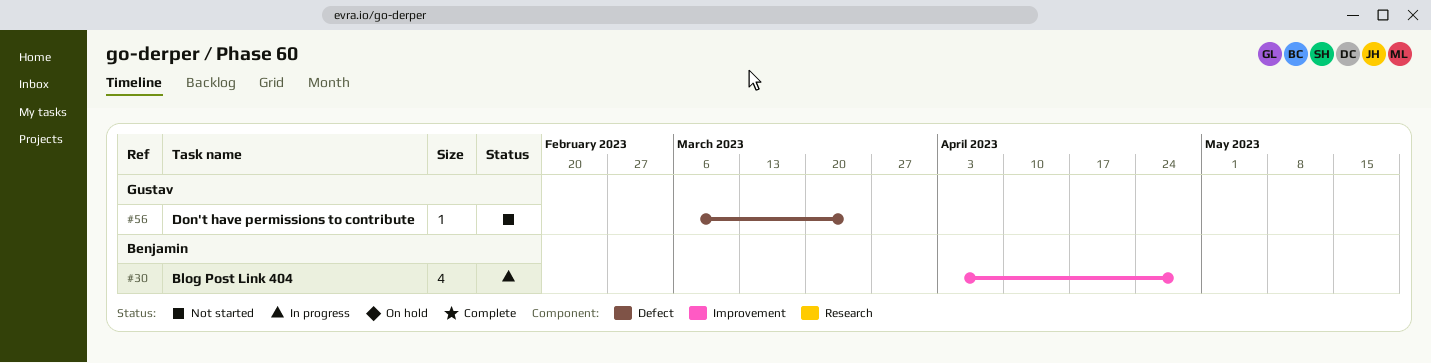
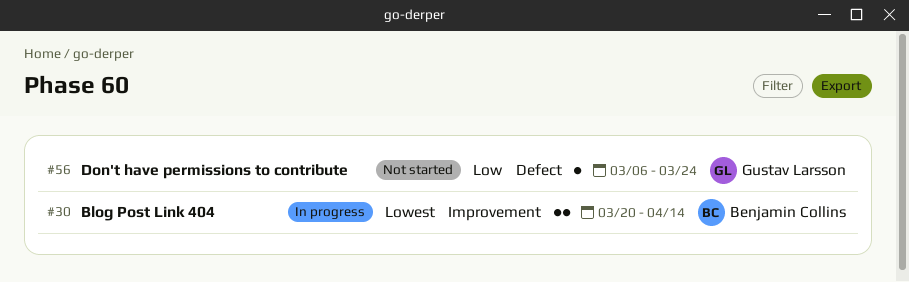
#30, estimate: 4 -> 2
#30, start: Apr 3 -> Mar 20
#30, due: Apr 28 -> Apr 14

